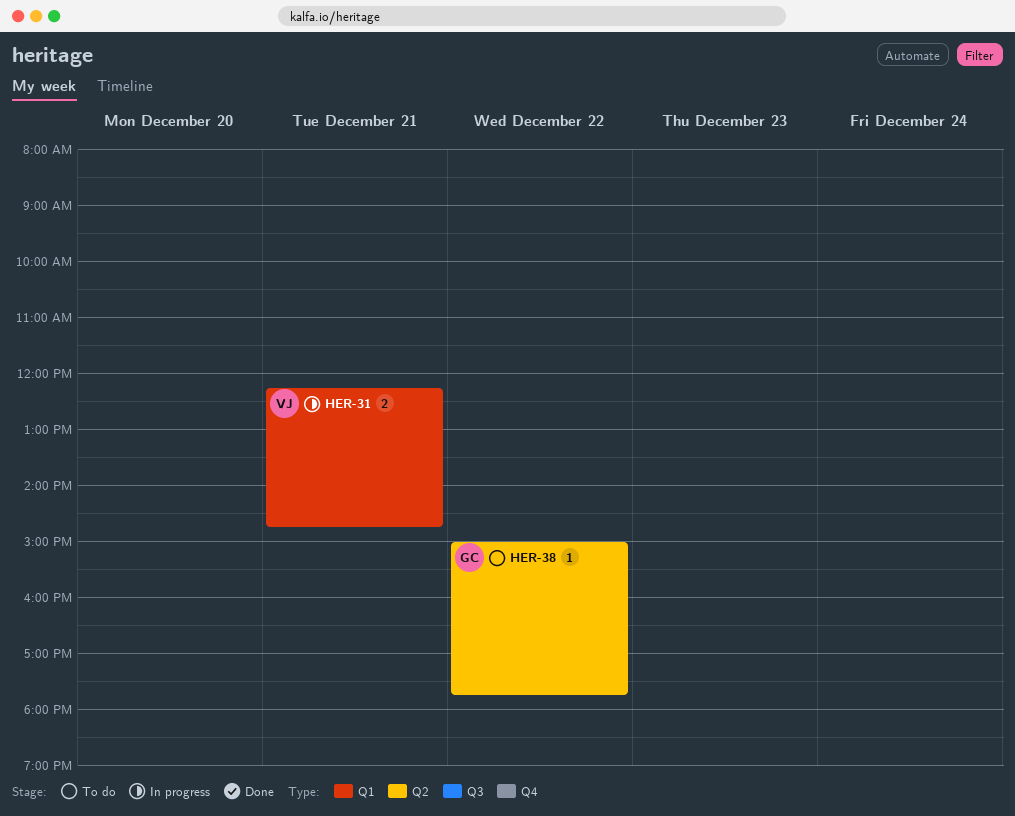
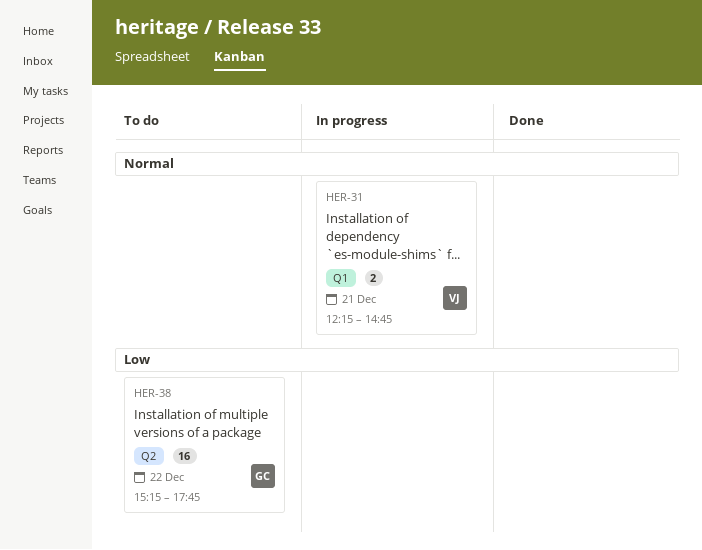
HER-38, estimate: 1 -> 16
HER-38, begins: 15:00 -> 15:15

